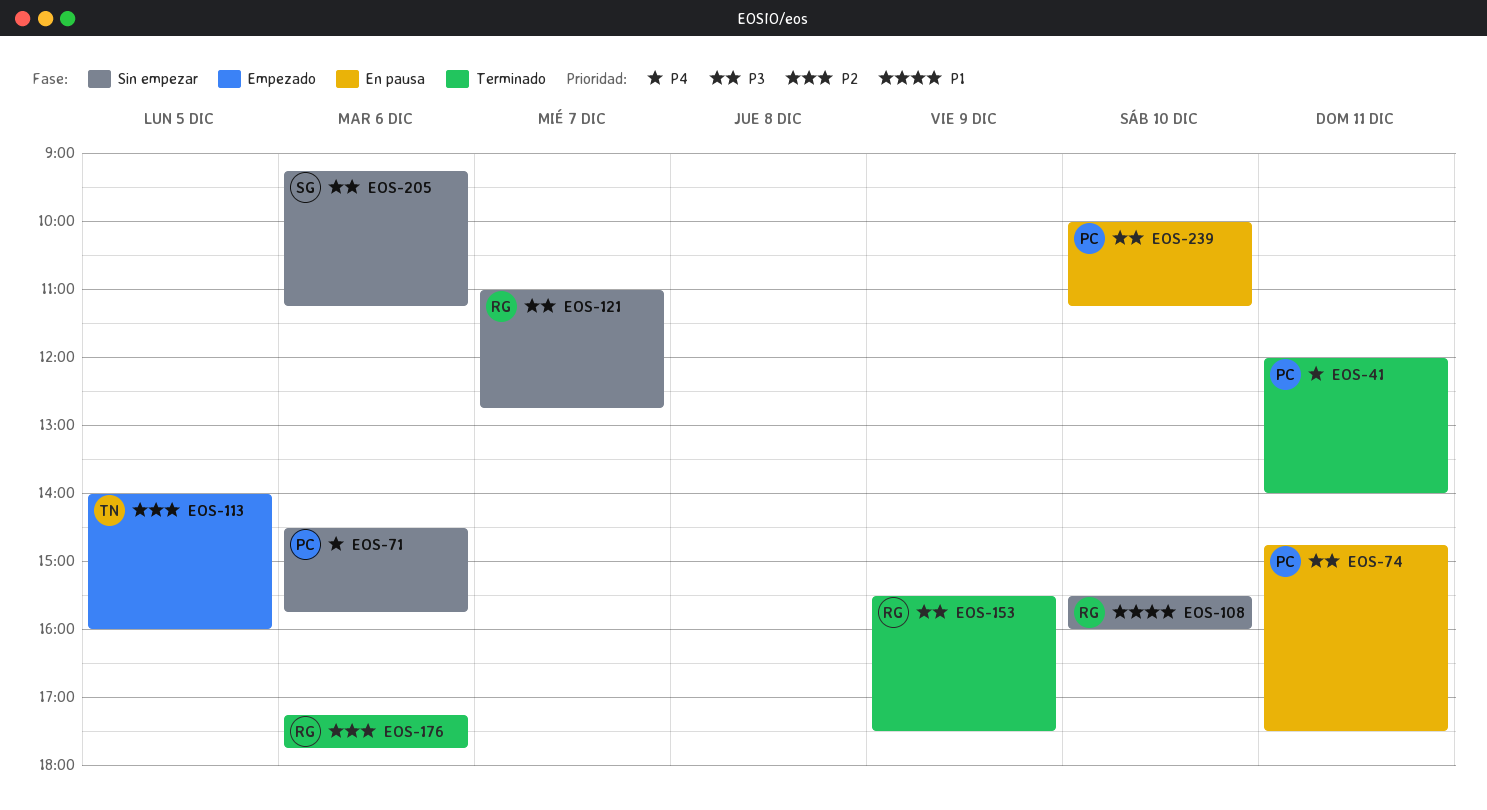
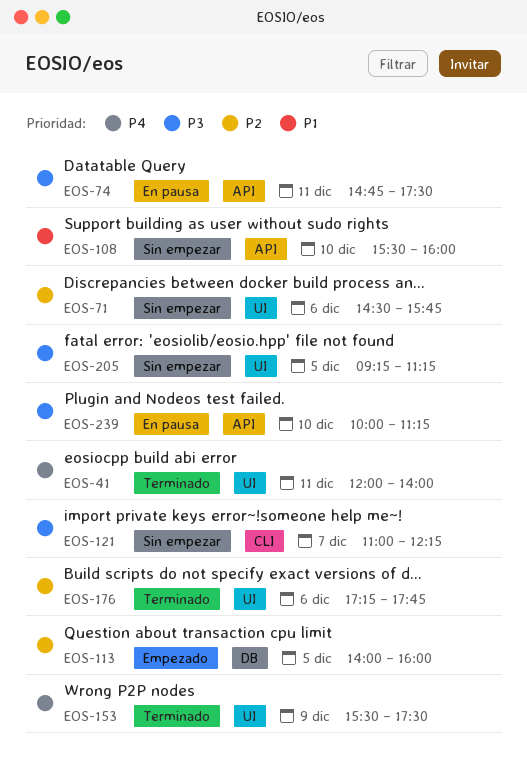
EOS-71, priority: P4 -> P2
EOS-121, ends: 12:45 -> 12:15
EOS-153, priority: P3 -> P4
EOS-205, day: Dec 6 -> Dec 5

